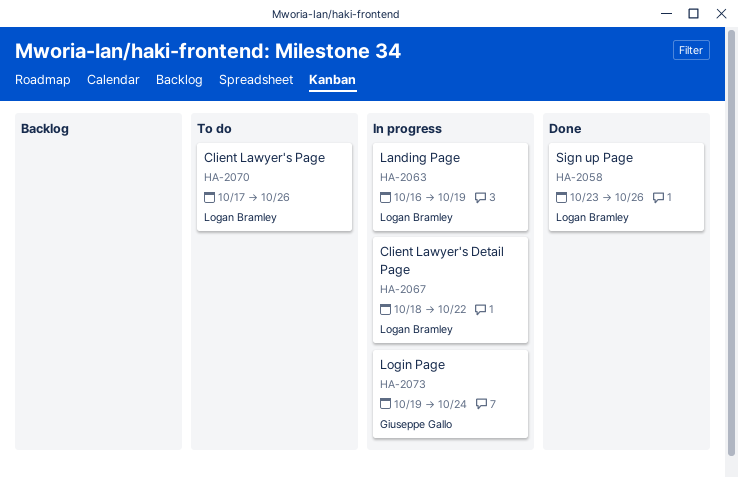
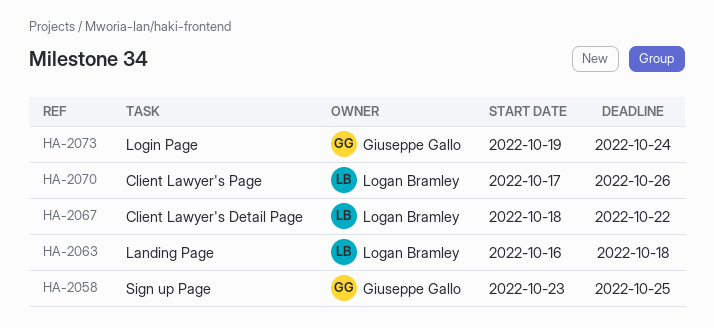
HA-2058, owner: Logan Bramley -> Giuseppe Gallo
HA-2058, due: Oct 26 -> Oct 25
HA-2063, due: Oct 19 -> Oct 18

